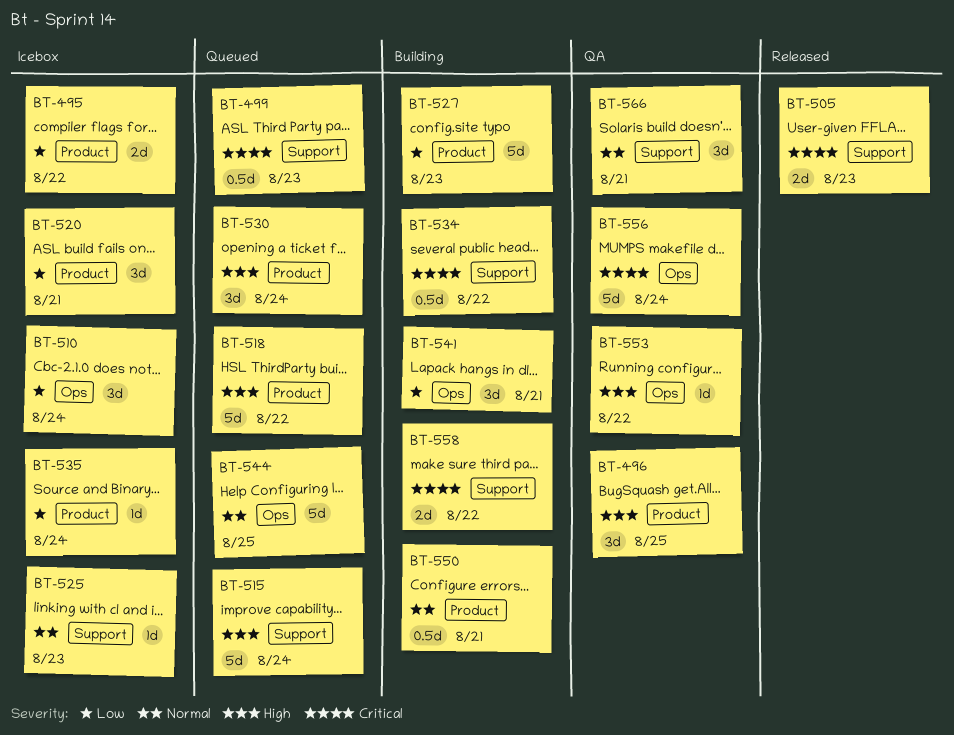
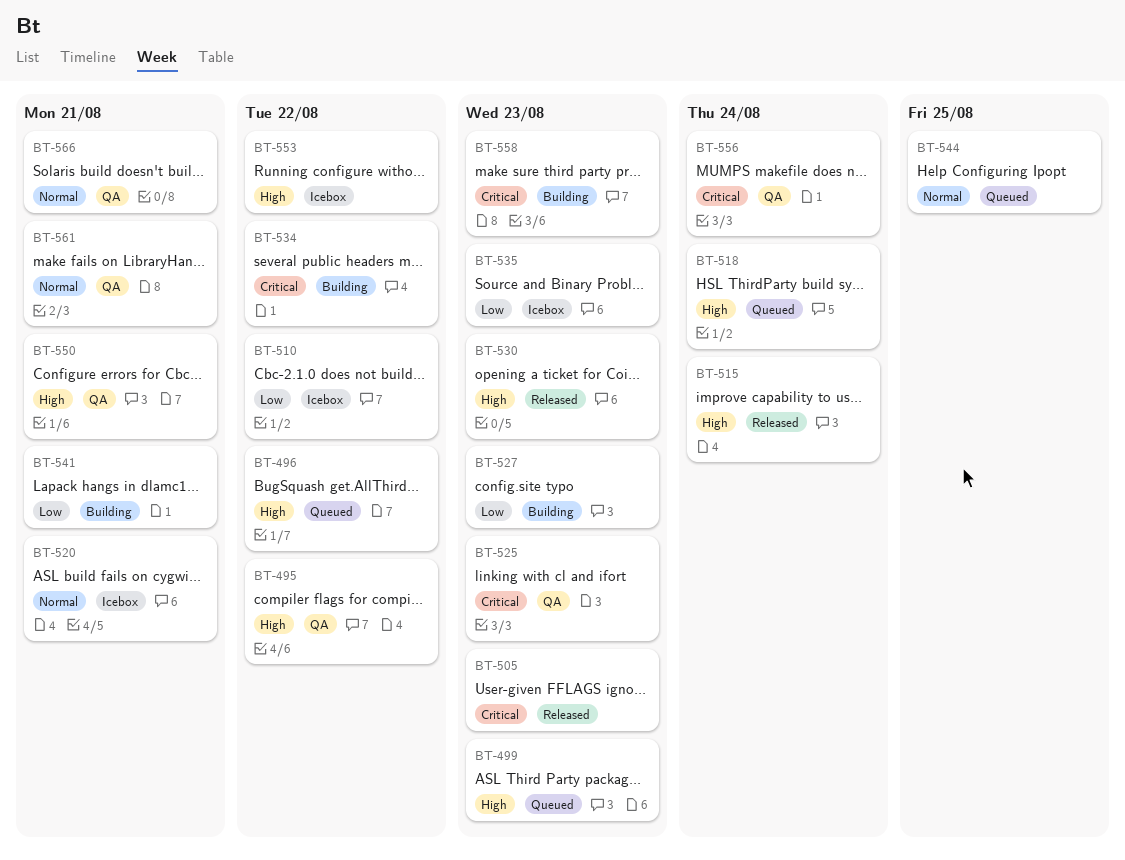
BT-495, status: Icebox -> QA
BT-495, priority: Low -> High
BT-496, status: QA -> Queued
BT-496, due: Aug 25 -> Aug 22
BT-499, priority: Critical -> High
BT-510, due: Aug 24 -> Aug 22
BT-515, status: Queued -> Released
BT-518, due: Aug 22 -> Aug 24
BT-520, priority: Low -> Normal
BT-525, status: Icebox -> QA
BT-525, priority: Normal -> Critical
BT-530, status: Queued -> Released
BT-530, due: Aug 24 -> Aug 23
BT-535, due: Aug 24 -> Aug 23
BT-550, status: Building -> QA
BT-550, priority: Normal -> High
BT-553, status: QA -> Icebox
BT-558, due: Aug 22 -> Aug 23
BT-561: none -> present

